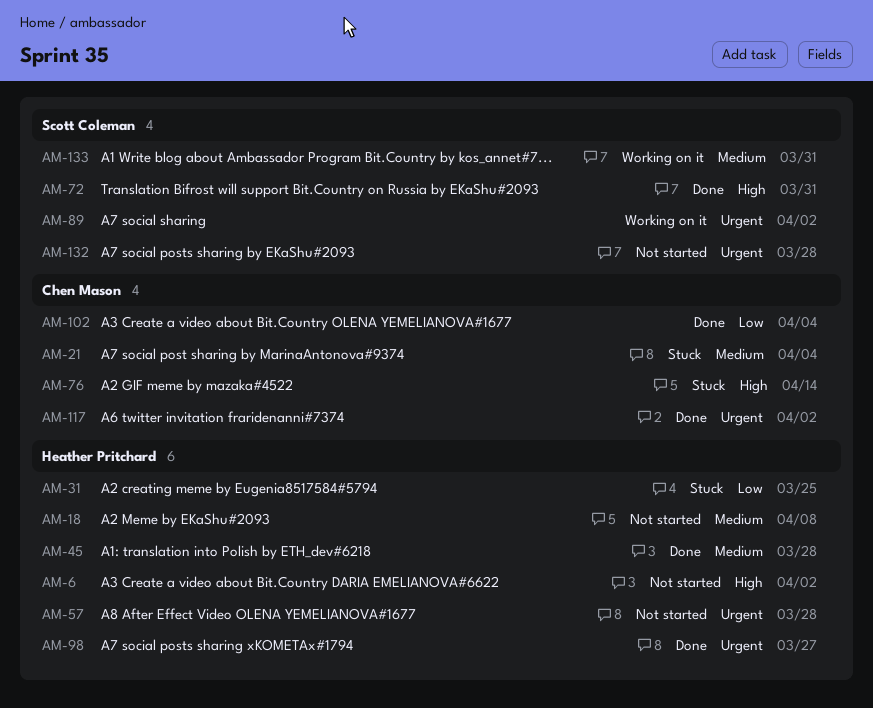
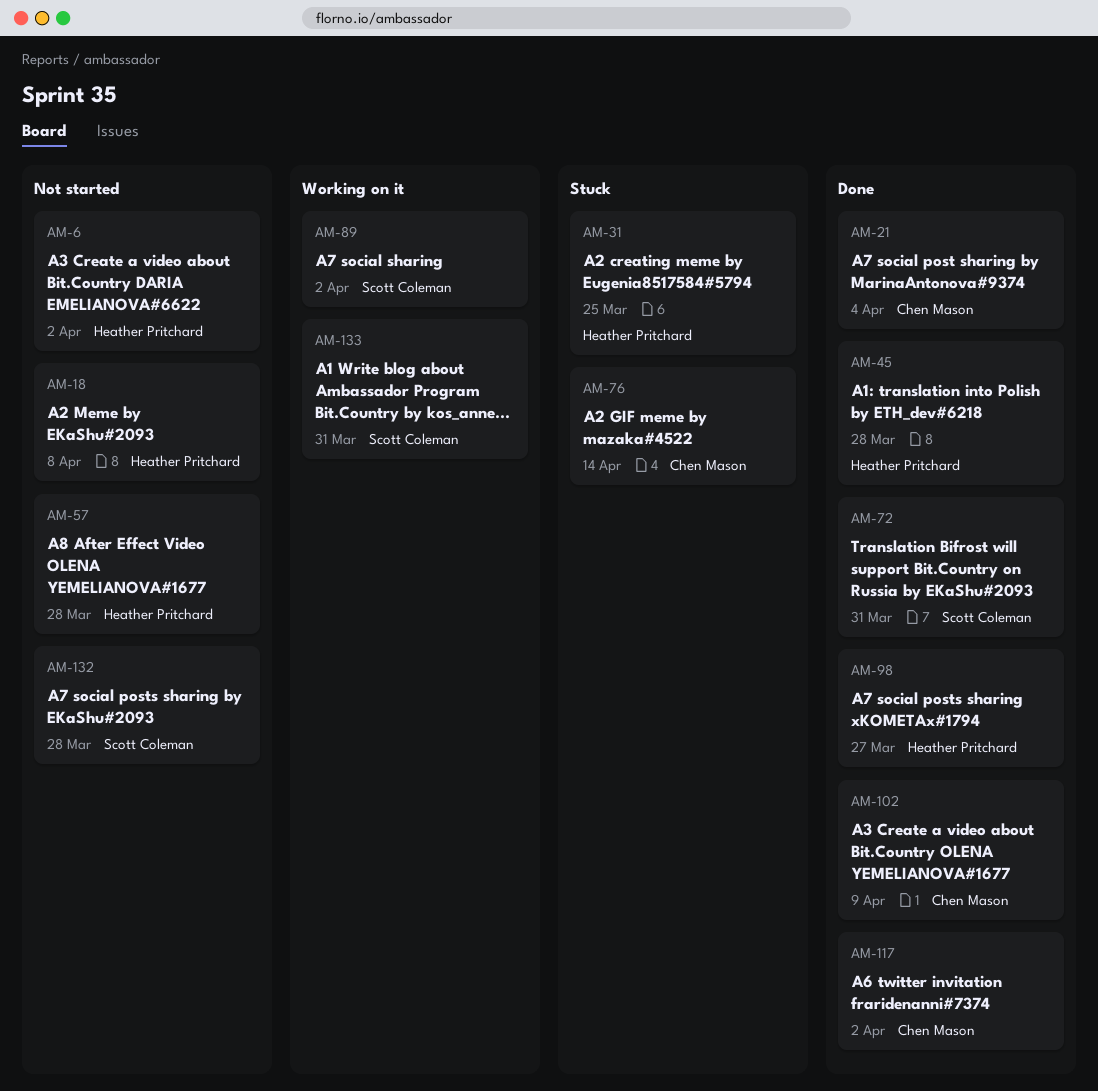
AM-21, status: Stuck -> Done
AM-102, due: Apr 4 -> Apr 9

